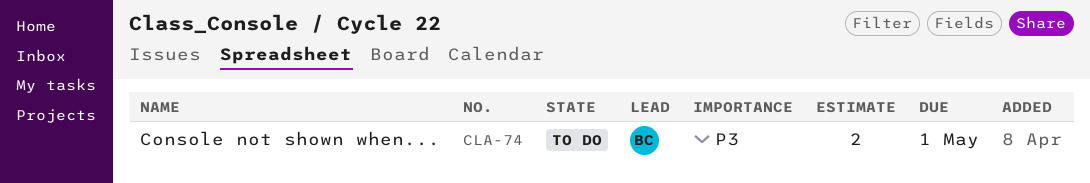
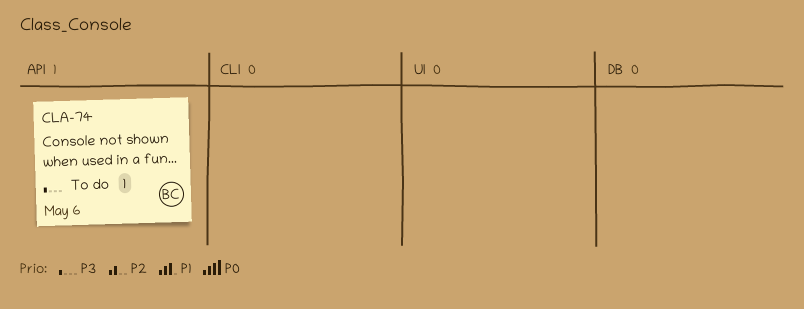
CLA-74, estimate: 2 -> 1
CLA-74, due: May 1 -> May 6

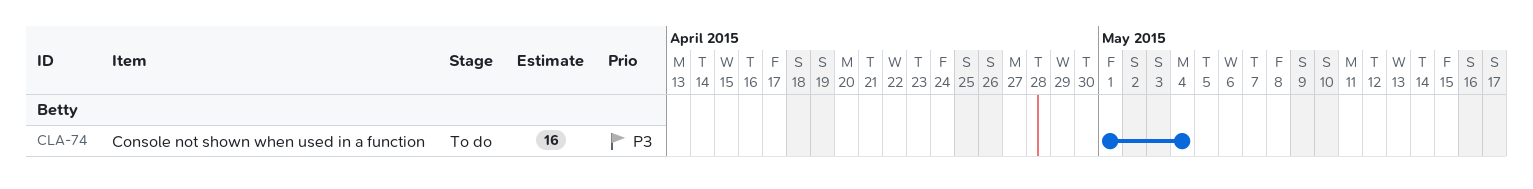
CLA-74, estimate: 1 -> 16
CLA-74, due: May 6 -> May 4

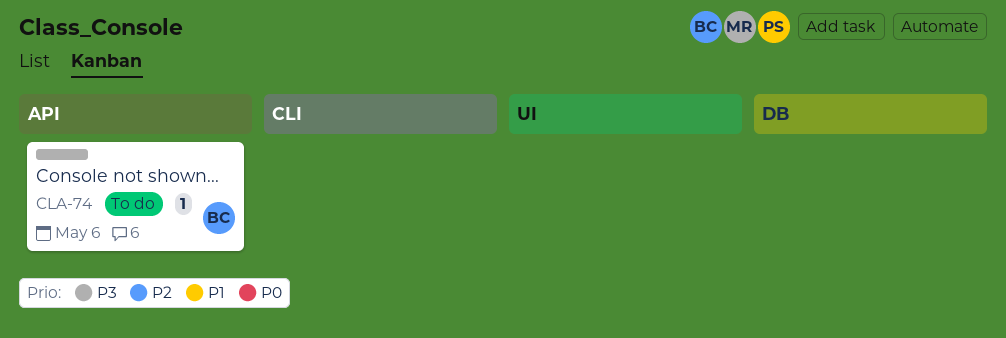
CLA-74, estimate: 16 -> 1
CLA-74, due: May 4 -> May 6

